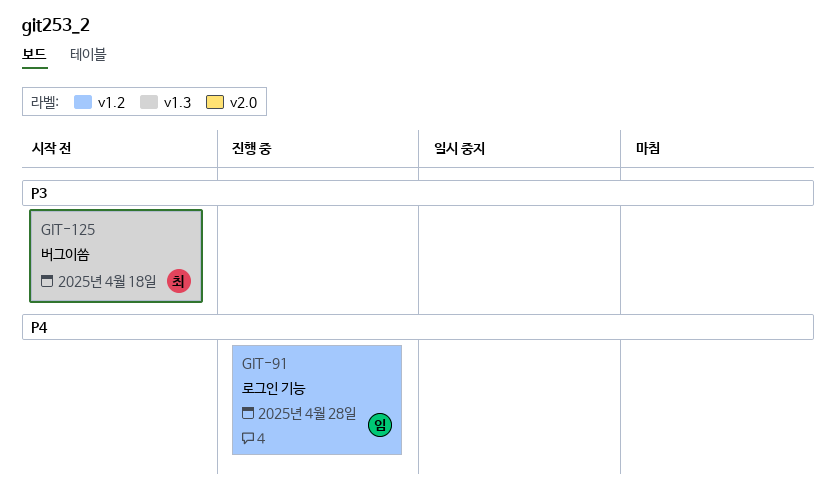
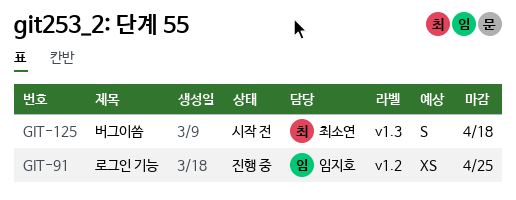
GIT-91, due: Apr 28 -> Apr 25

